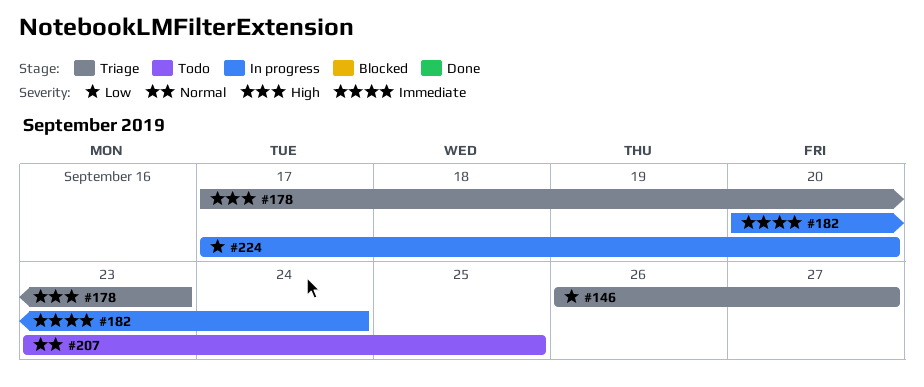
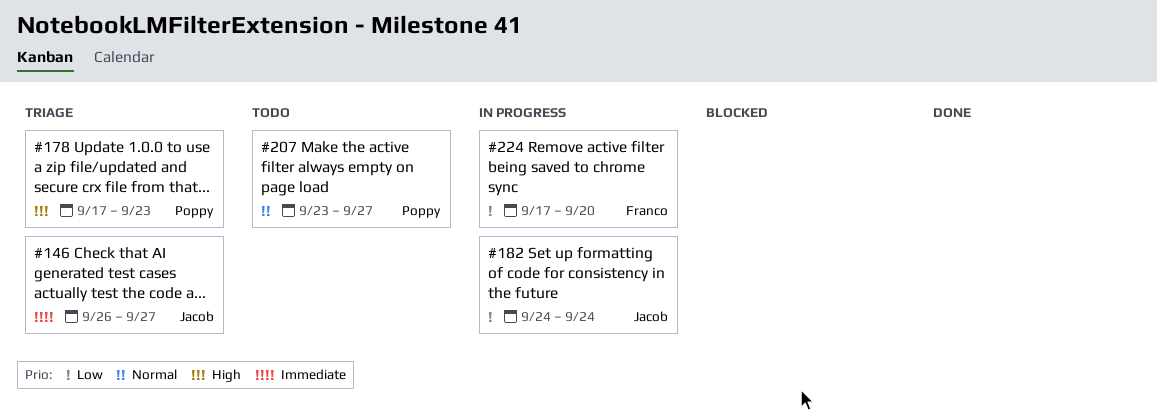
#146, priority: Low -> Immediate
#182, priority: Immediate -> Low
#182, start: Sep 20 -> Sep 24
#207, due: Sep 25 -> Sep 27

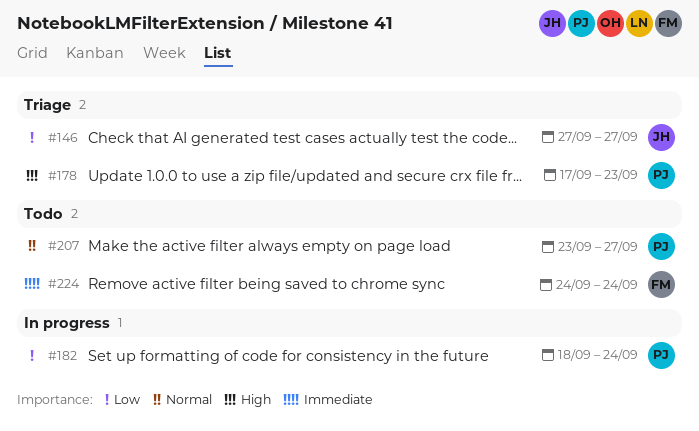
#146, priority: Immediate -> Low
#146, start: Sep 26 -> Sep 27
#182, owner: Jacob -> Poppy
#182, start: Sep 24 -> Sep 18
#224, status: In progress -> Todo
#224, priority: Low -> Immediate
#224, start: Sep 17 -> Sep 24
#224, due: Sep 20 -> Sep 24

